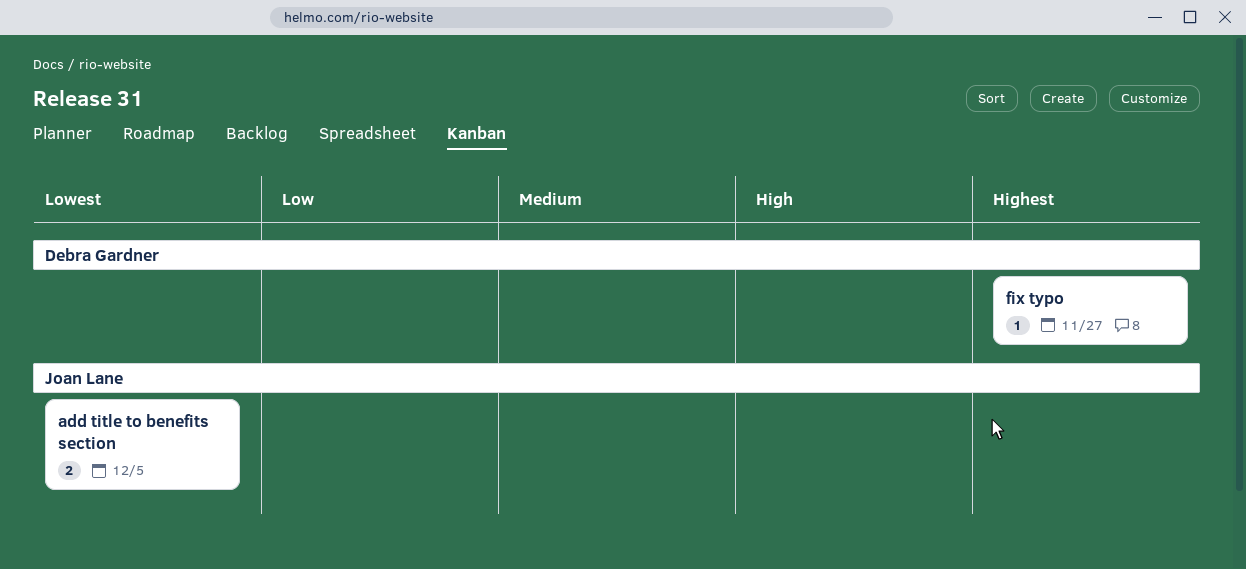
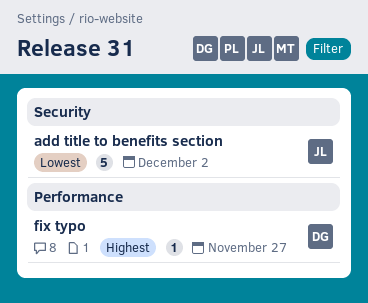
add title to benefits section, estimate: 2 -> 5
add title to benefits section, due: Dec 5 -> Dec 2

